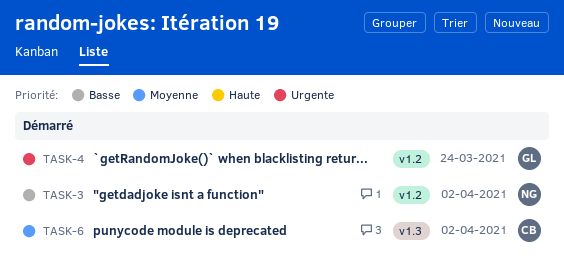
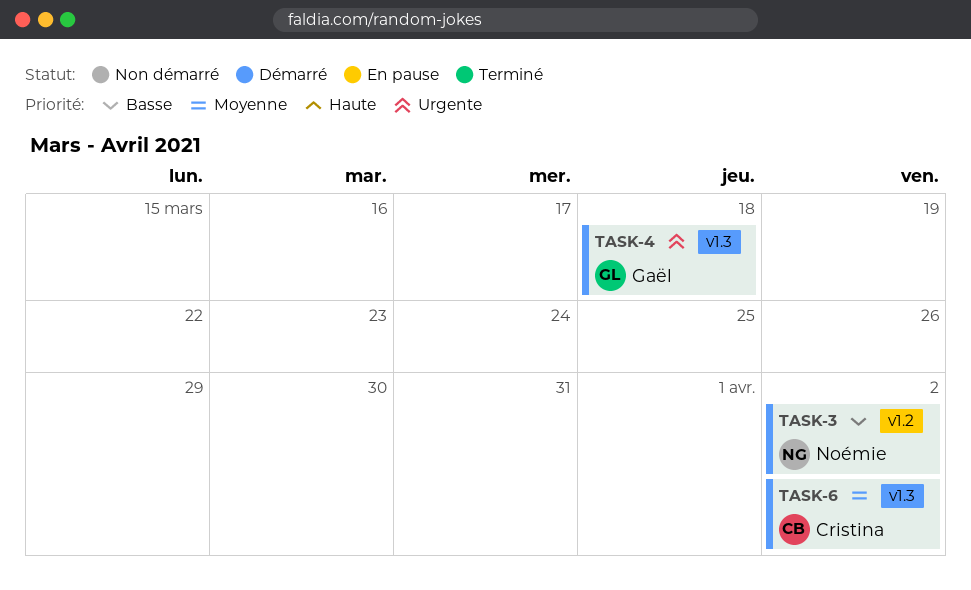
TASK-4, label: v1.2 -> v1.3
TASK-4, due: Mar 24 -> Mar 18

